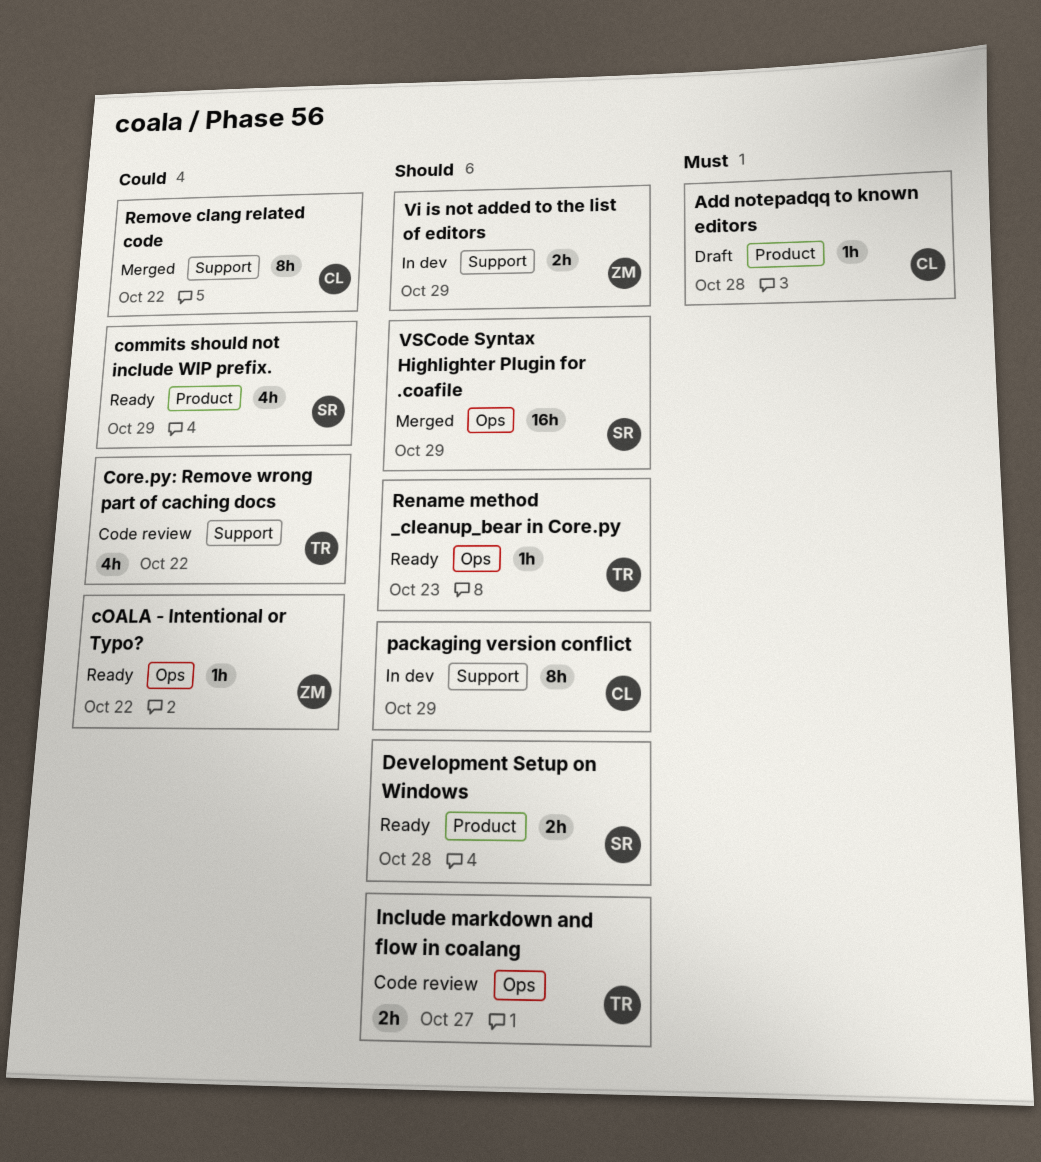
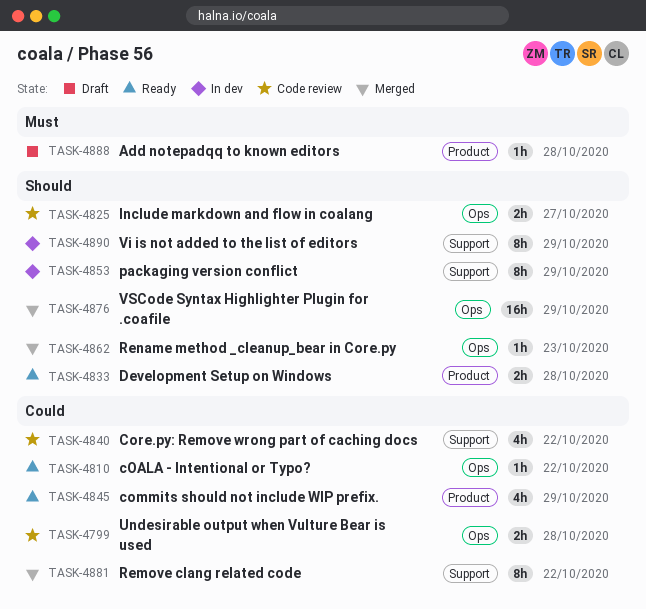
Rename method _cleanup_bear in Core.py, status: Ready -> Merged
Undesirable output when Vulture Bear is used: none -> present
Vi is not added to the list of editors, estimate: 2h -> 8h

